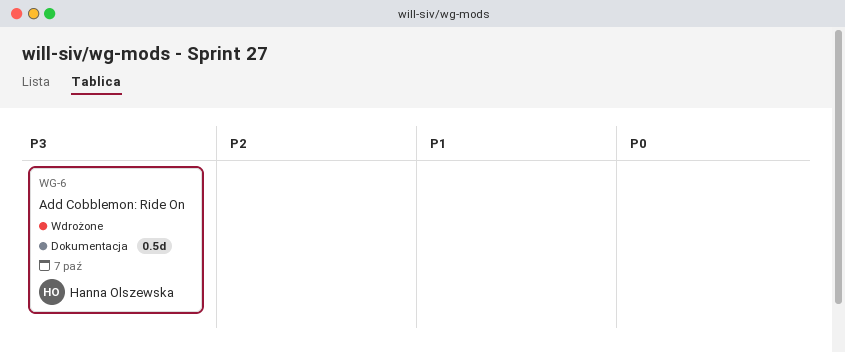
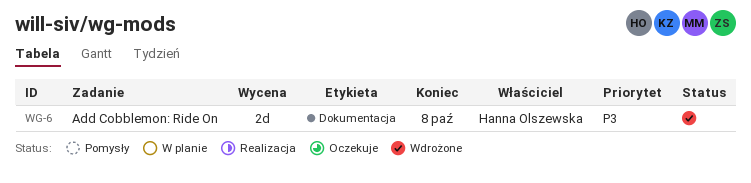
WG-6, estimate: 0.5d -> 2d
WG-6, due: Oct 7 -> Oct 8

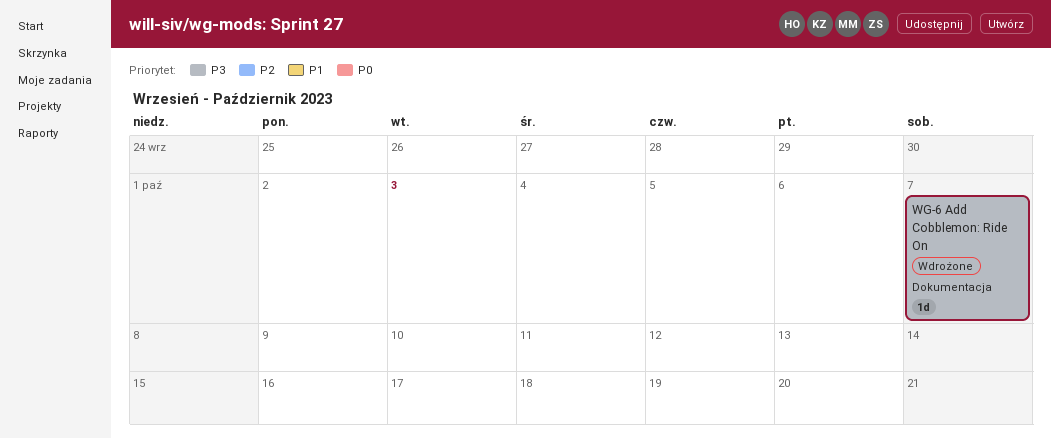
WG-6, estimate: 2d -> 1d
WG-6, due: Oct 8 -> Oct 7

